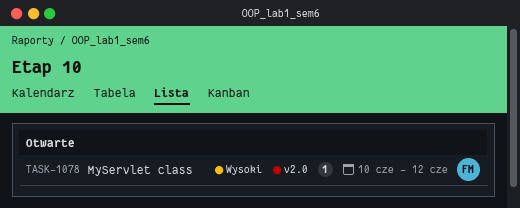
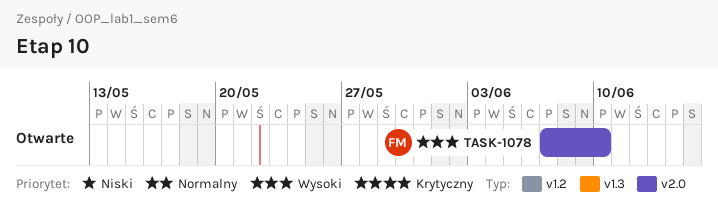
TASK-1078, start: Jun 10 -> Jun 7
TASK-1078, due: Jun 12 -> Jun 10

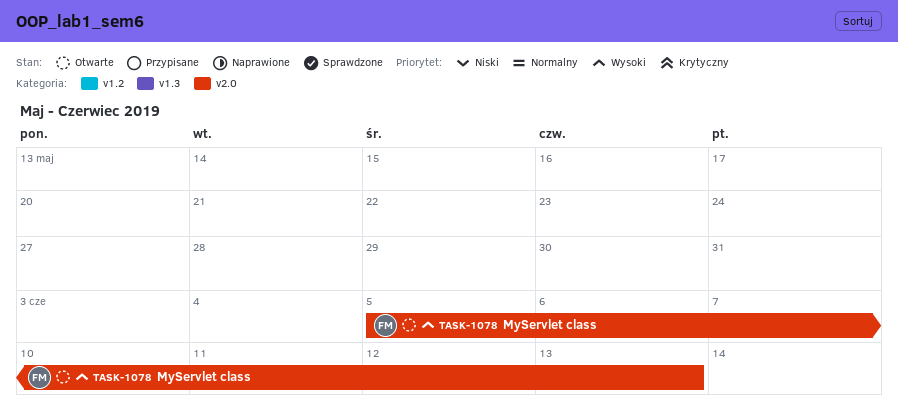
TASK-1078, start: Jun 7 -> Jun 5
TASK-1078, due: Jun 10 -> Jun 13

